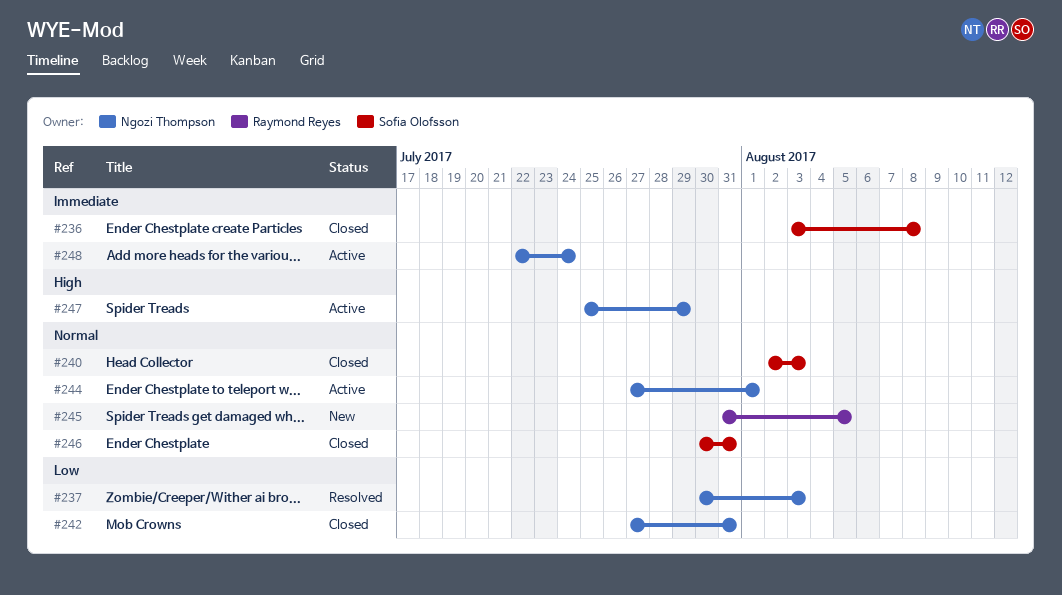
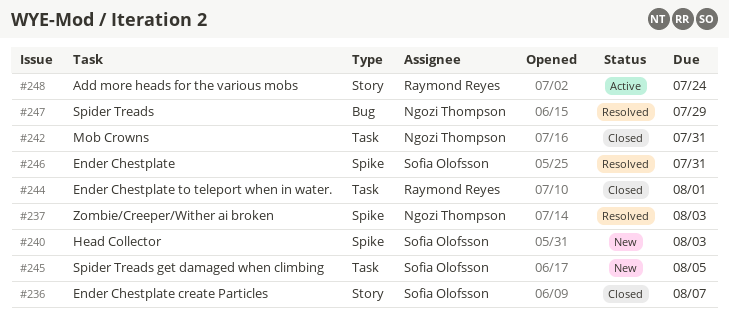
#236, due: Aug 8 -> Aug 7
#240, status: Closed -> New
#244, status: Active -> Closed
#244, owner: Ngozi Thompson -> Raymond Reyes
#245, owner: Raymond Reyes -> Sofia Olofsson
#246, status: Closed -> Resolved
#247, status: Active -> Resolved
#248, owner: Ngozi Thompson -> Raymond Reyes

